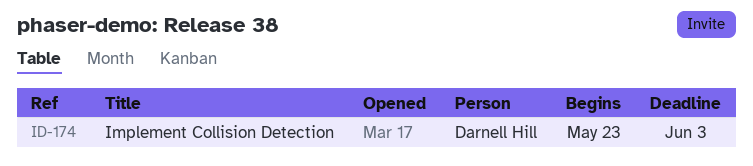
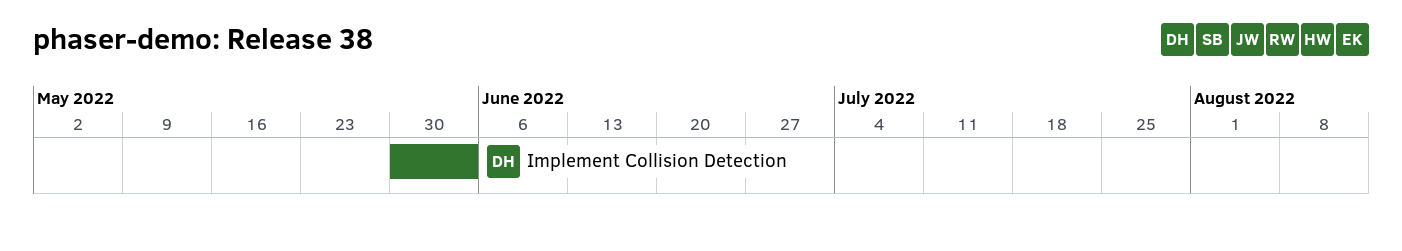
Implement Collision Detection, start: May 23 -> May 30

